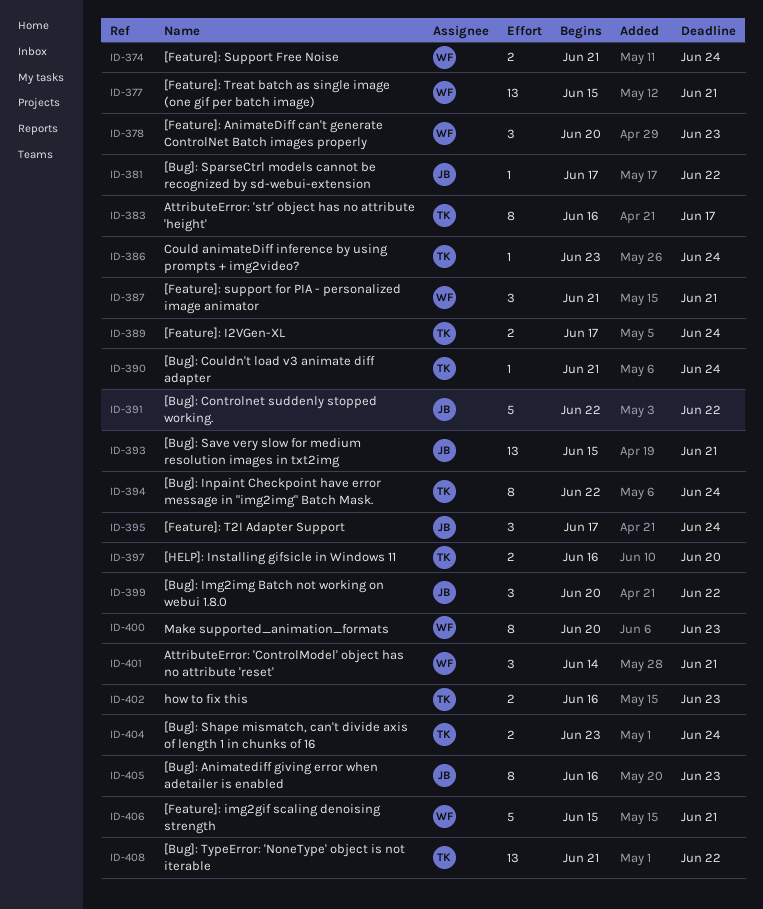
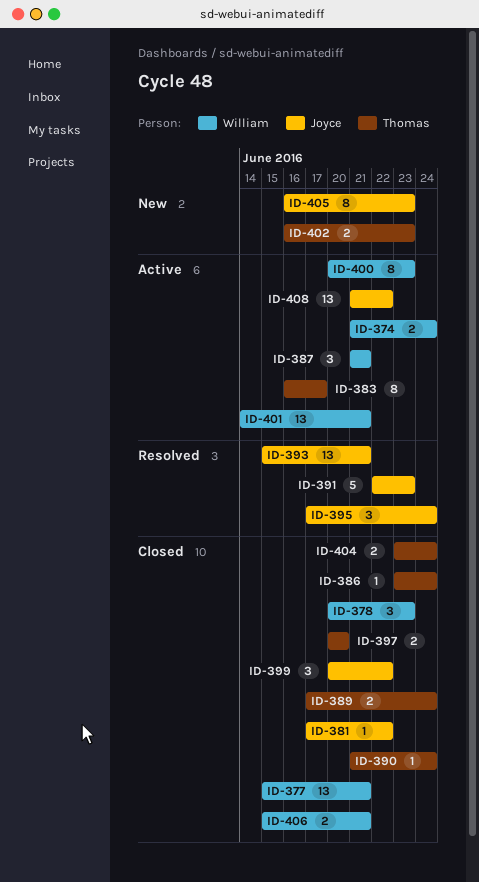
ID-391, due: Jun 22 -> Jun 23
ID-394: present -> none
ID-397, start: Jun 16 -> Jun 20
ID-401, estimate: 3 -> 13
ID-406, estimate: 5 -> 2
ID-408, owner: Thomas -> Joyce

